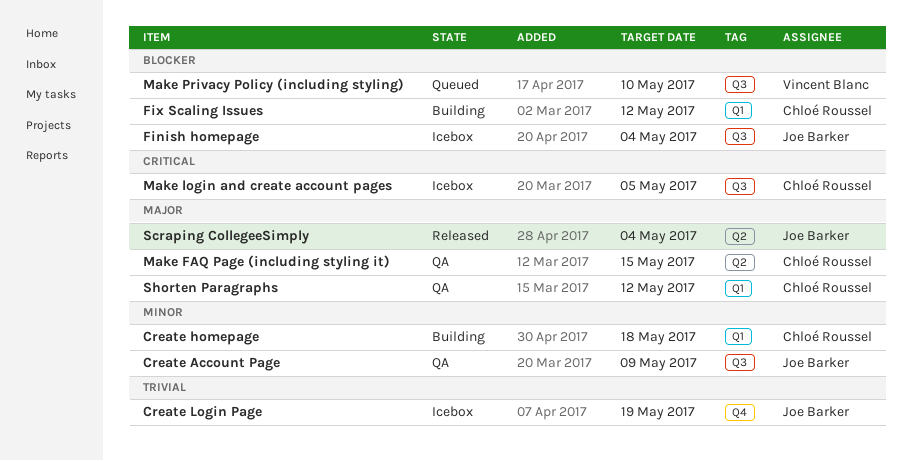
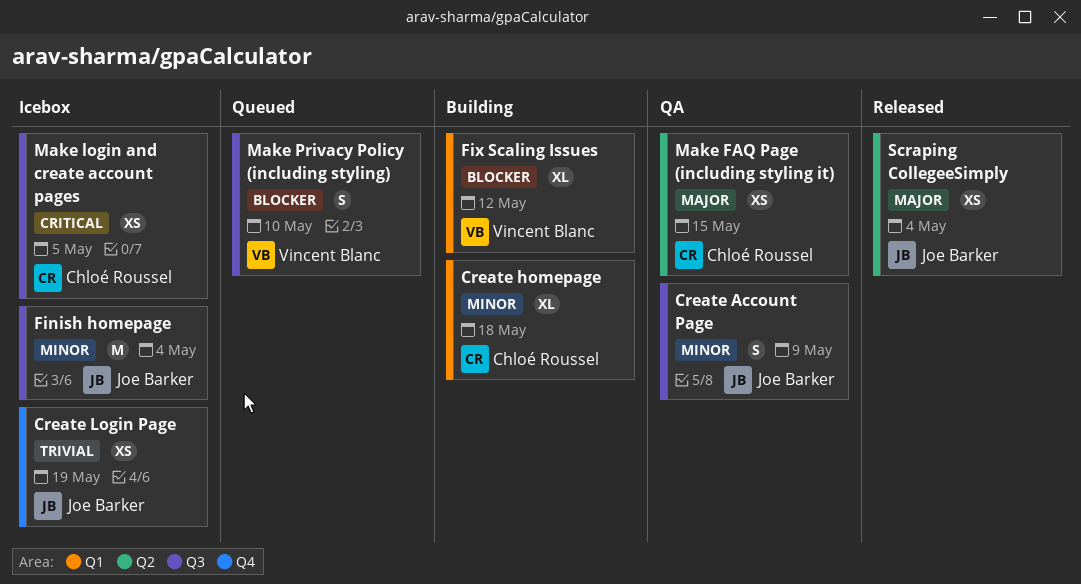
Finish homepage, priority: Blocker -> Minor
Fix Scaling Issues, owner: Chloé Roussel -> Vincent Blanc
Shorten Paragraphs: present -> none

